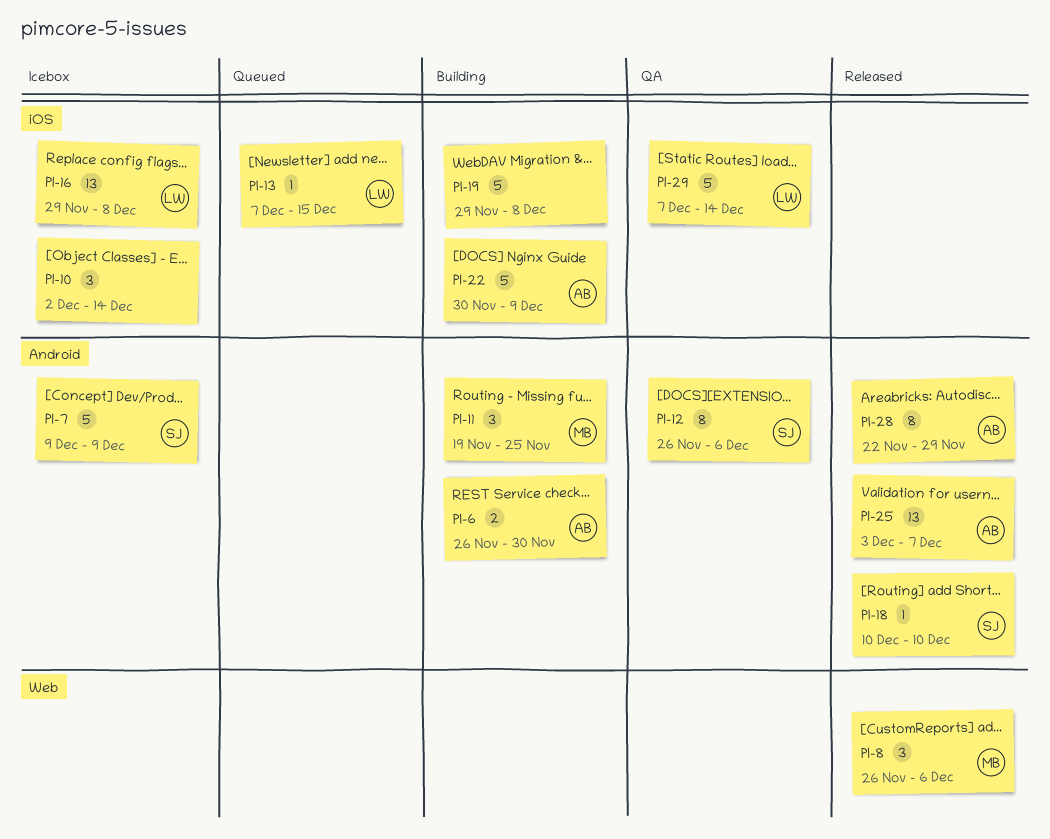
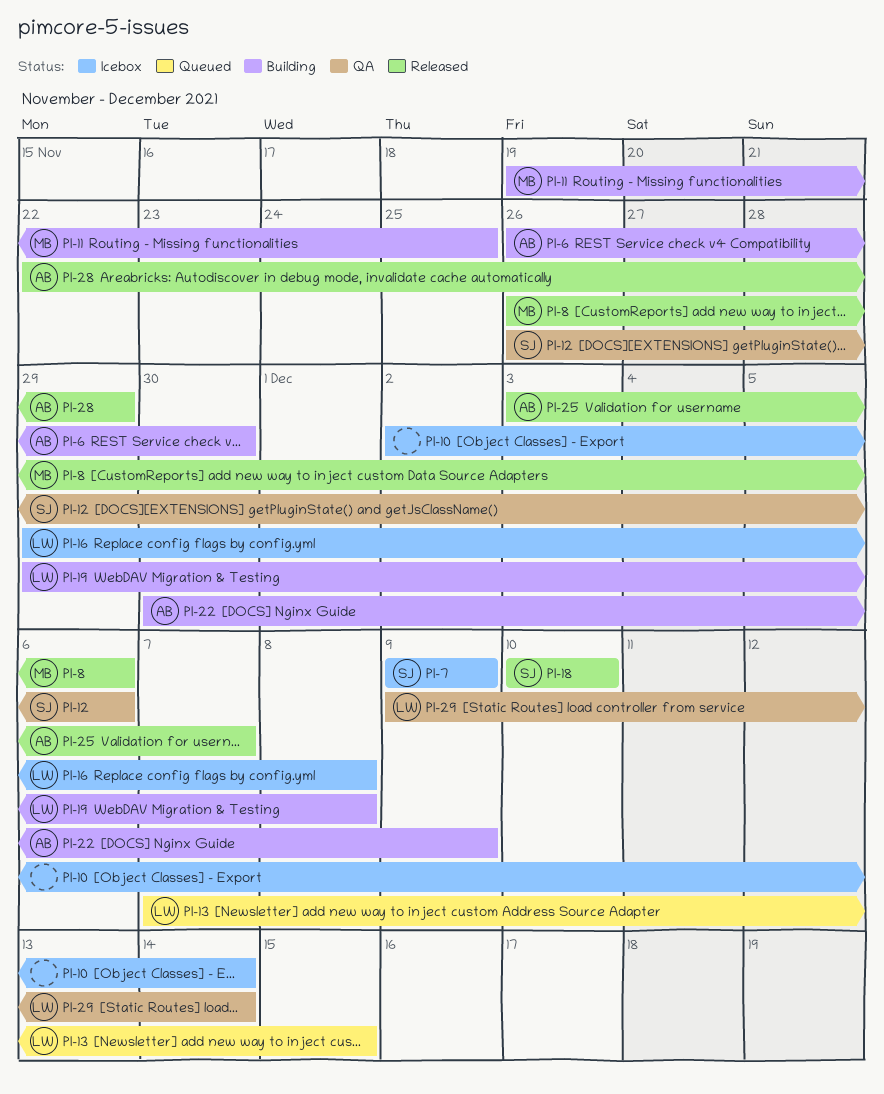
PI-19, owner: none -> LW
PI-29, start: Dec 7 -> Dec 9

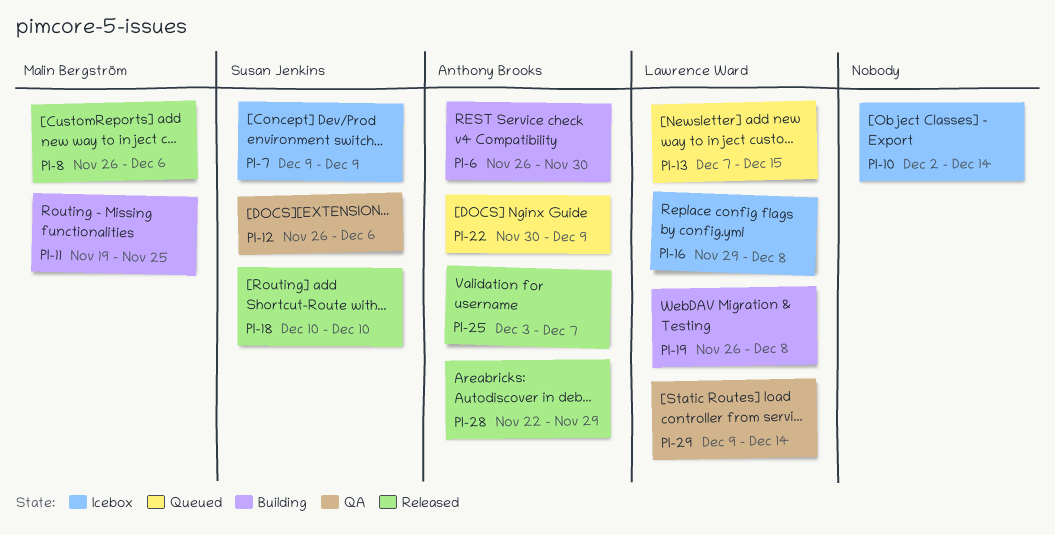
PI-19, start: Nov 29 -> Nov 26
PI-22, status: Building -> Queued

